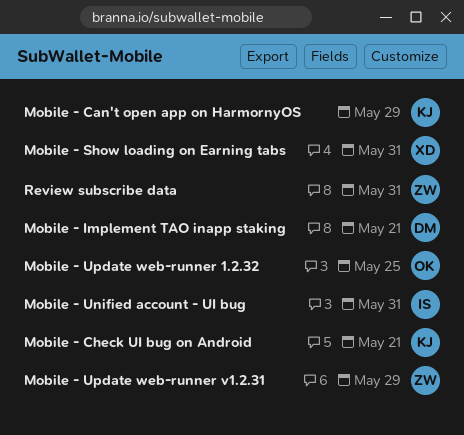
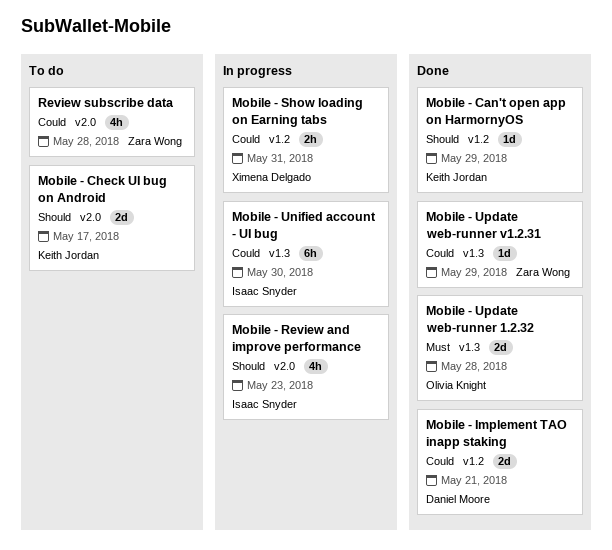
Mobile - Check UI bug on Android, due: May 21 -> May 17
Mobile - Review and improve performance: none -> present
Mobile - Unified account - UI bug, due: May 31 -> May 30
Mobile - Update web-runner 1.2.32, due: May 25 -> May 28
Review subscribe data, due: May 31 -> May 28

